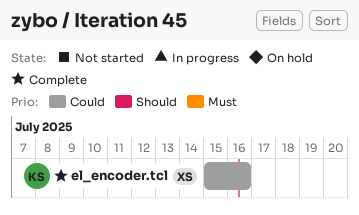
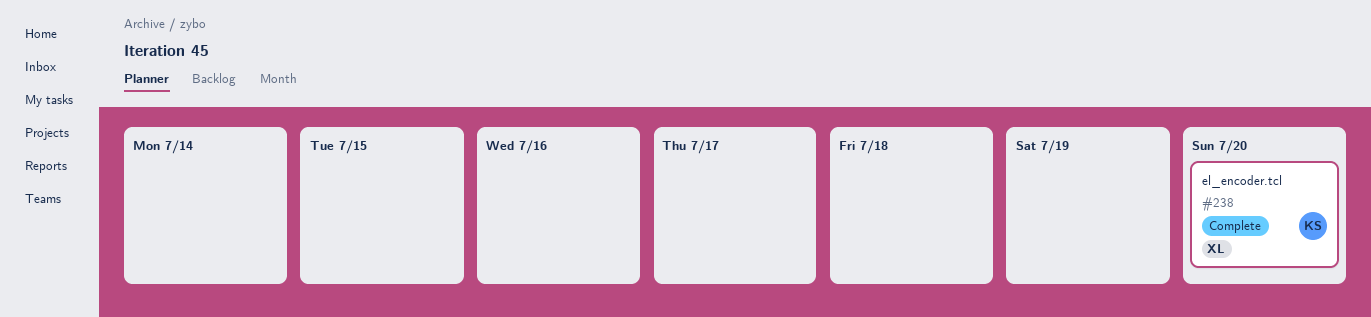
el_encoder.tcl, estimate: XS -> XL
el_encoder.tcl, due: Jul 16 -> Jul 20

